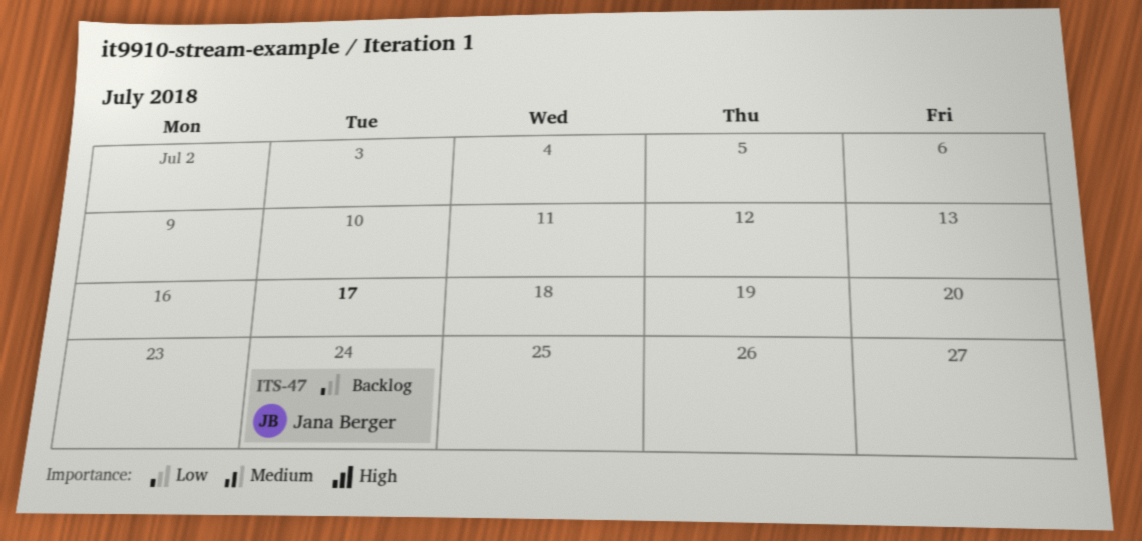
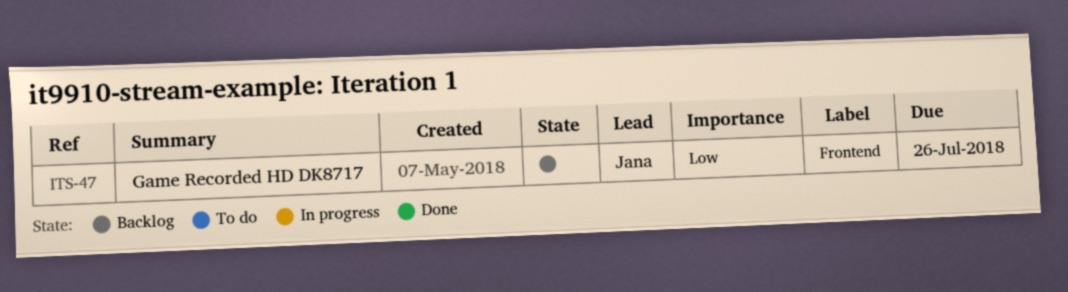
ITS-47, due: Jul 24 -> Jul 26

